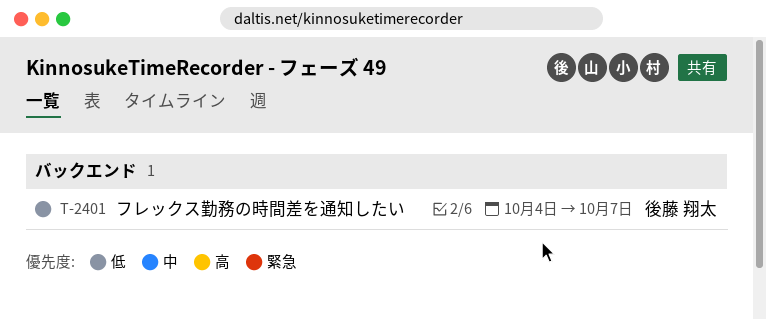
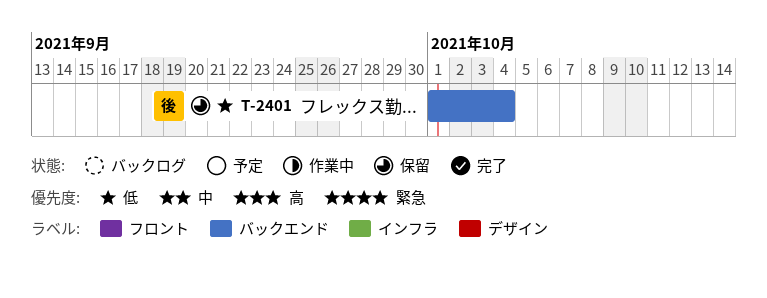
T-2401, start: Oct 4 -> Oct 1
T-2401, due: Oct 7 -> Oct 4

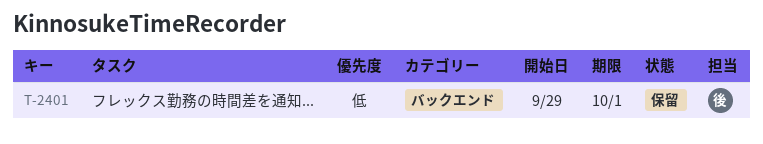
T-2401, start: Oct 1 -> Sep 29
T-2401, due: Oct 4 -> Oct 1

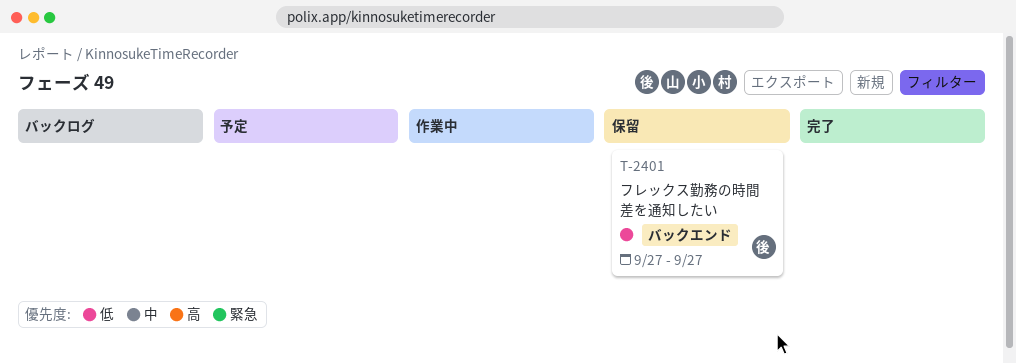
T-2401, start: Sep 29 -> Sep 27
T-2401, due: Oct 1 -> Sep 27

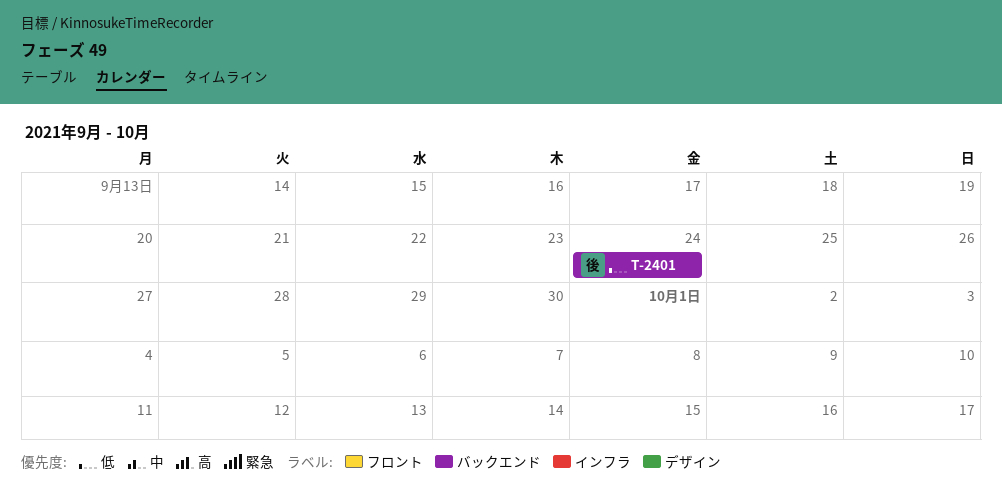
T-2401, start: Sep 27 -> Sep 24
T-2401, due: Sep 27 -> Sep 24

